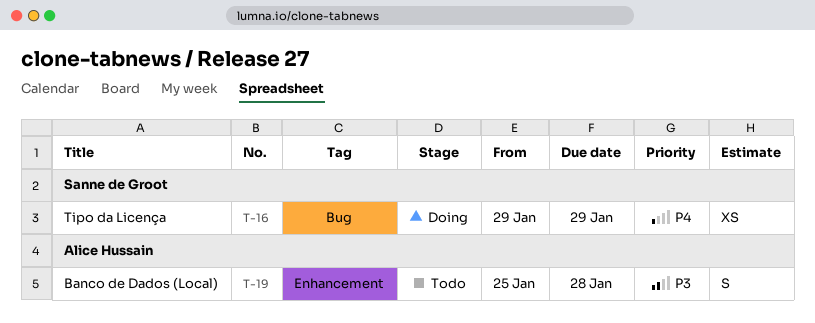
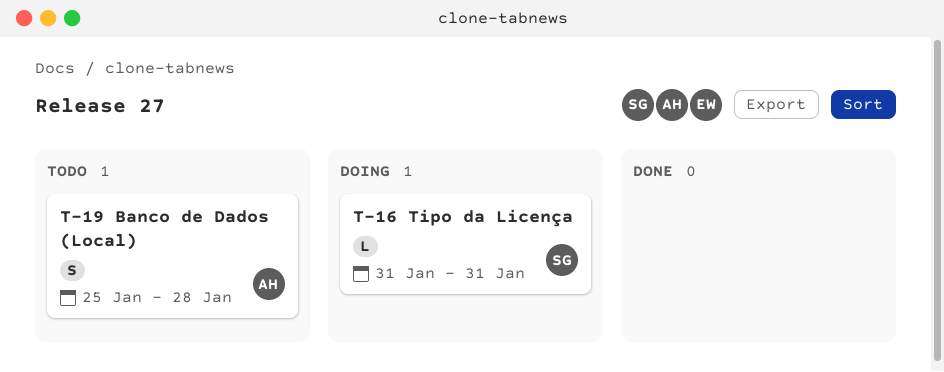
T-16, estimate: XS -> L
T-16, start: Jan 29 -> Jan 31
T-16, due: Jan 29 -> Jan 31

